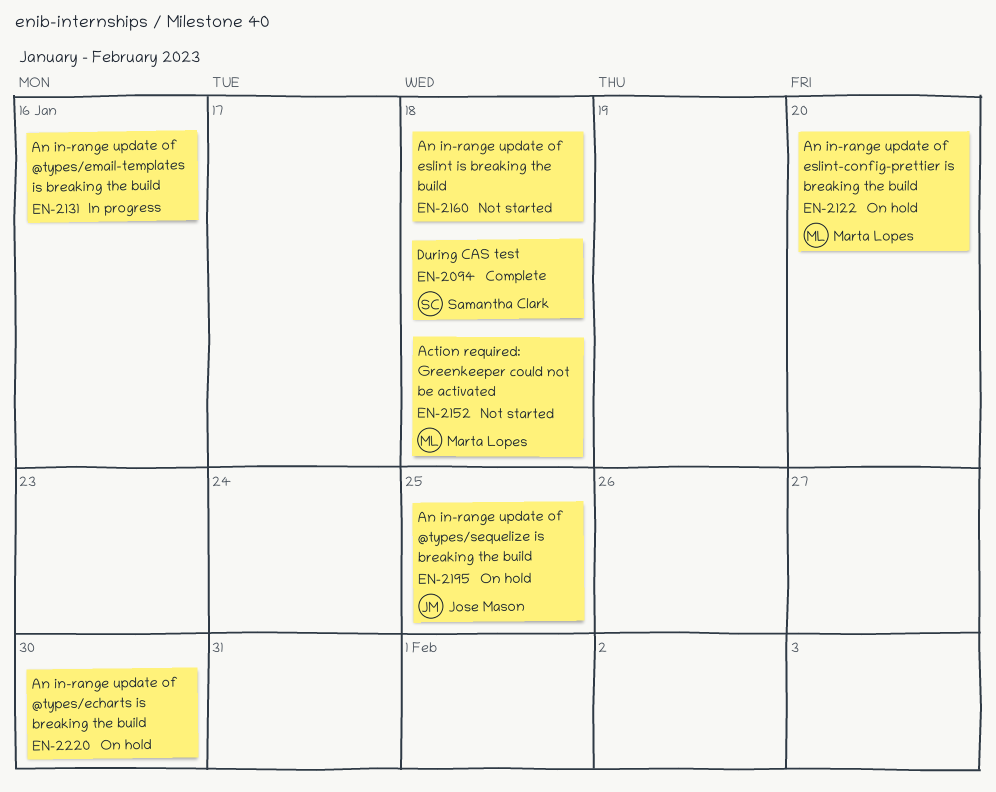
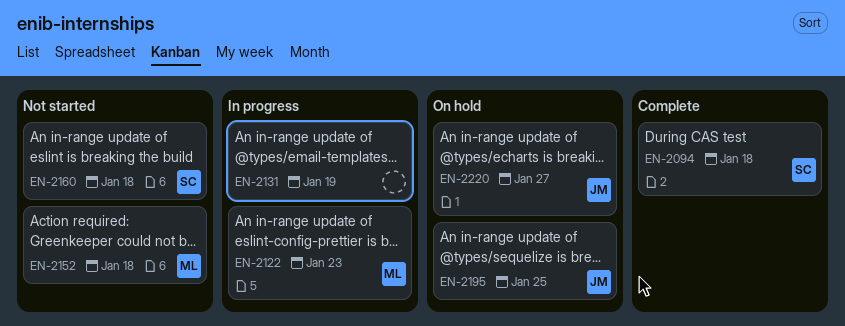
EN-2122, status: On hold -> In progress
EN-2122, due: Jan 20 -> Jan 23
EN-2131, due: Jan 16 -> Jan 19
EN-2160, owner: none -> Samantha Clark
EN-2220, owner: none -> Jose Mason
EN-2220, due: Jan 30 -> Jan 27

